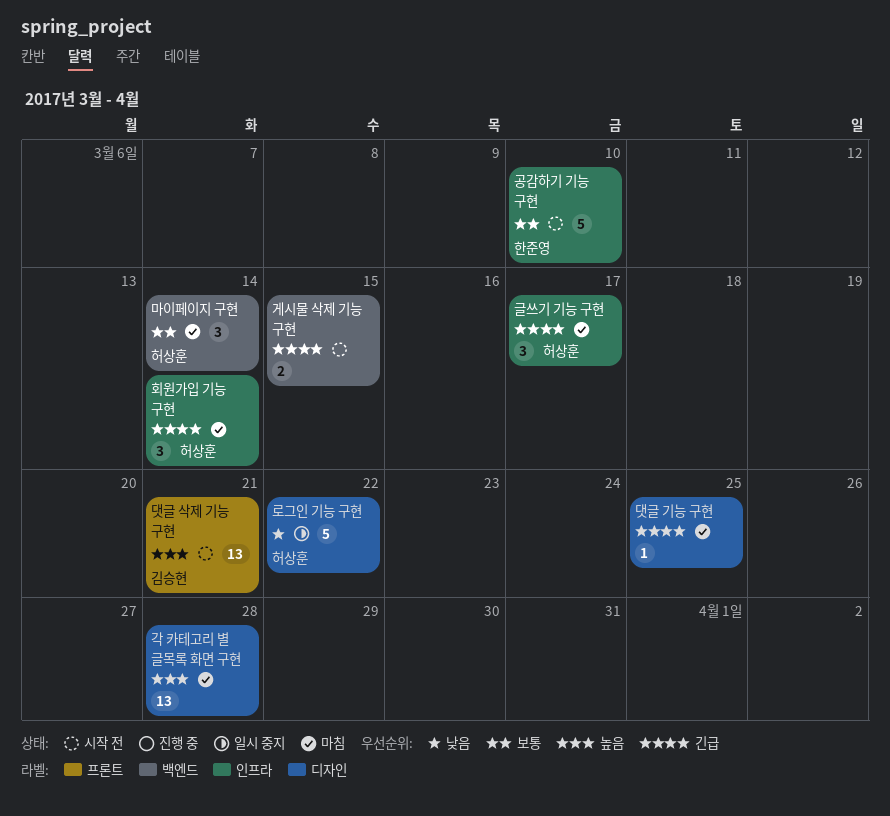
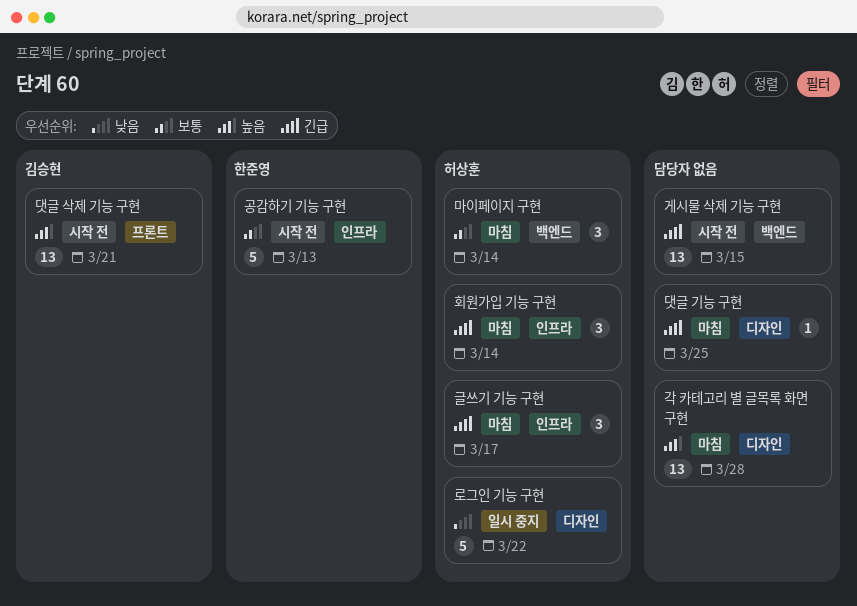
게시물 삭제 기능 구현, estimate: 2 -> 13
공감하기 기능 구현, due: Mar 10 -> Mar 13

